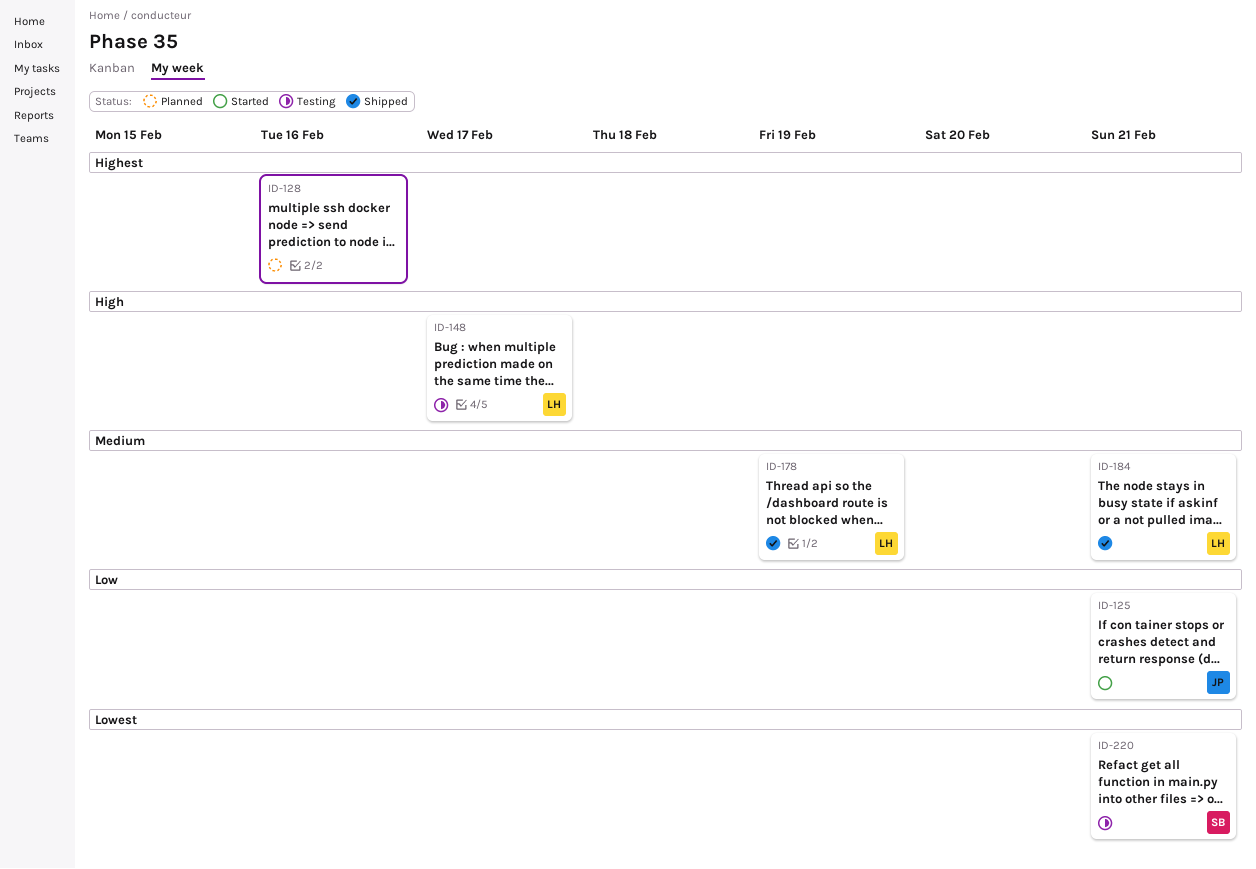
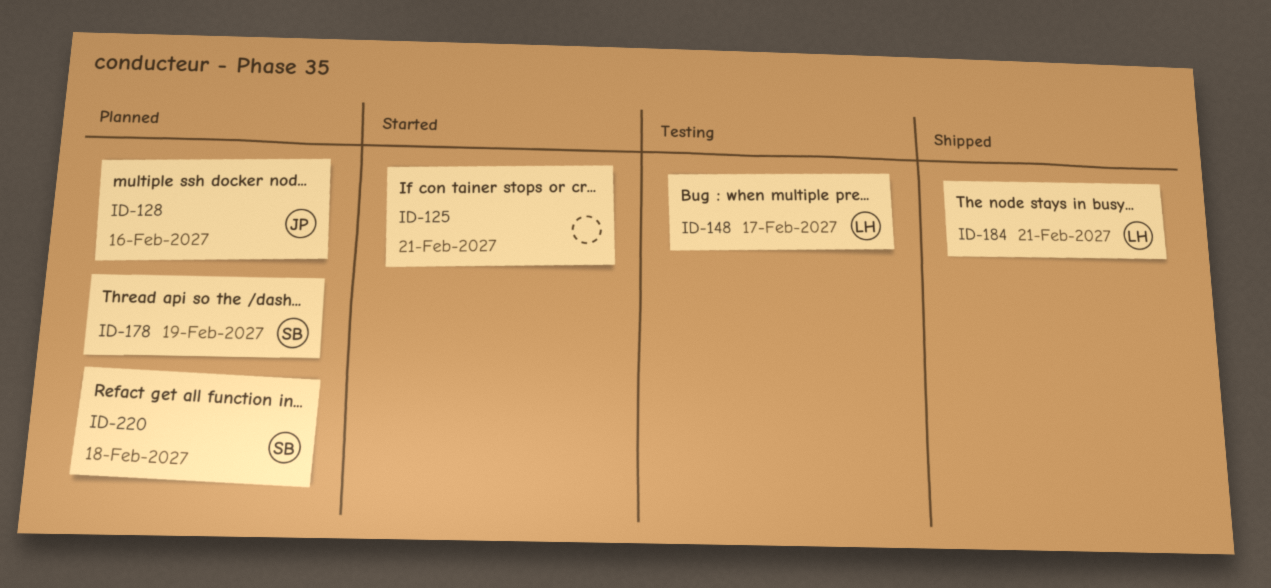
ID-125, owner: JP -> none
ID-128, owner: none -> JP
ID-178, status: Shipped -> Planned
ID-178, owner: LH -> SB
ID-220, status: Testing -> Planned
ID-220, due: Feb 21 -> Feb 18

